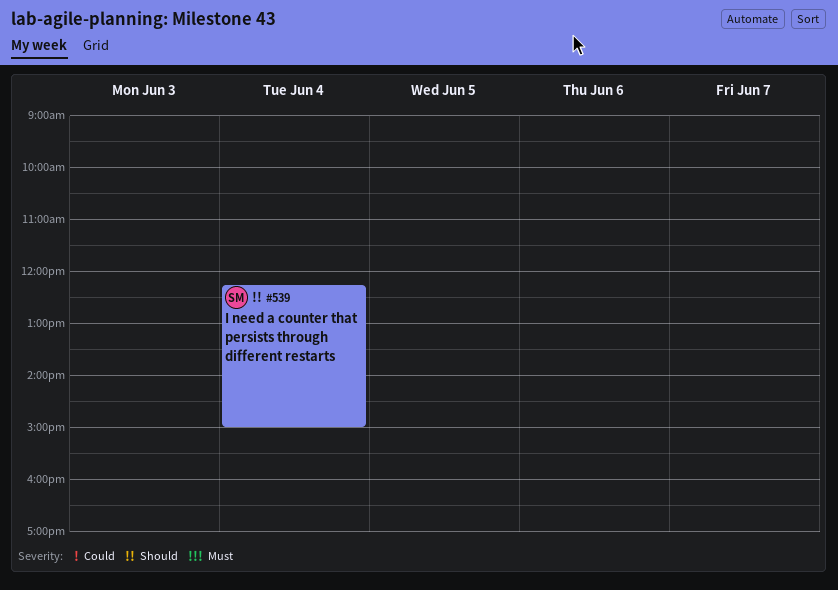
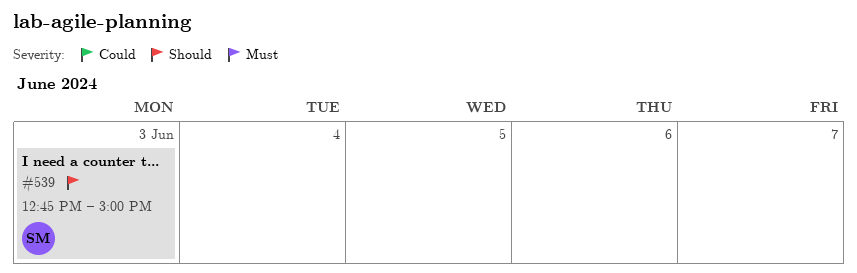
#539, day: Jun 4 -> Jun 3
#539, begins: 12:15 -> 12:45

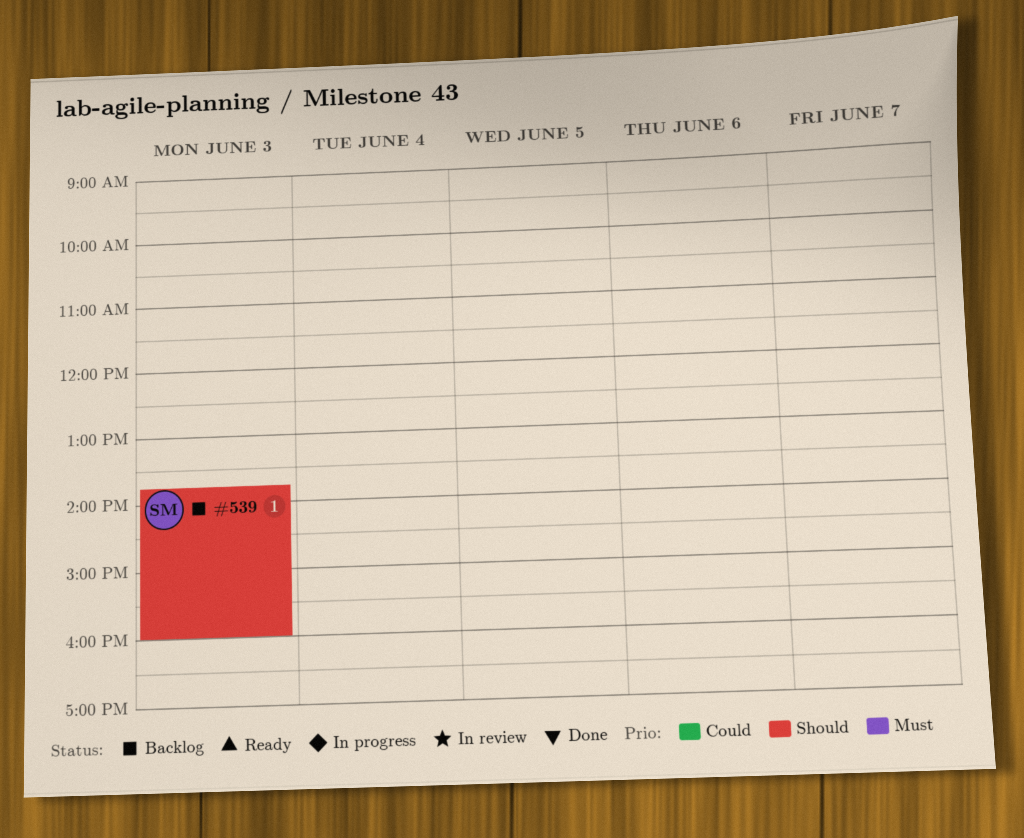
#539, begins: 12:45 -> 13:45
#539, ends: 15:00 -> 16:00

